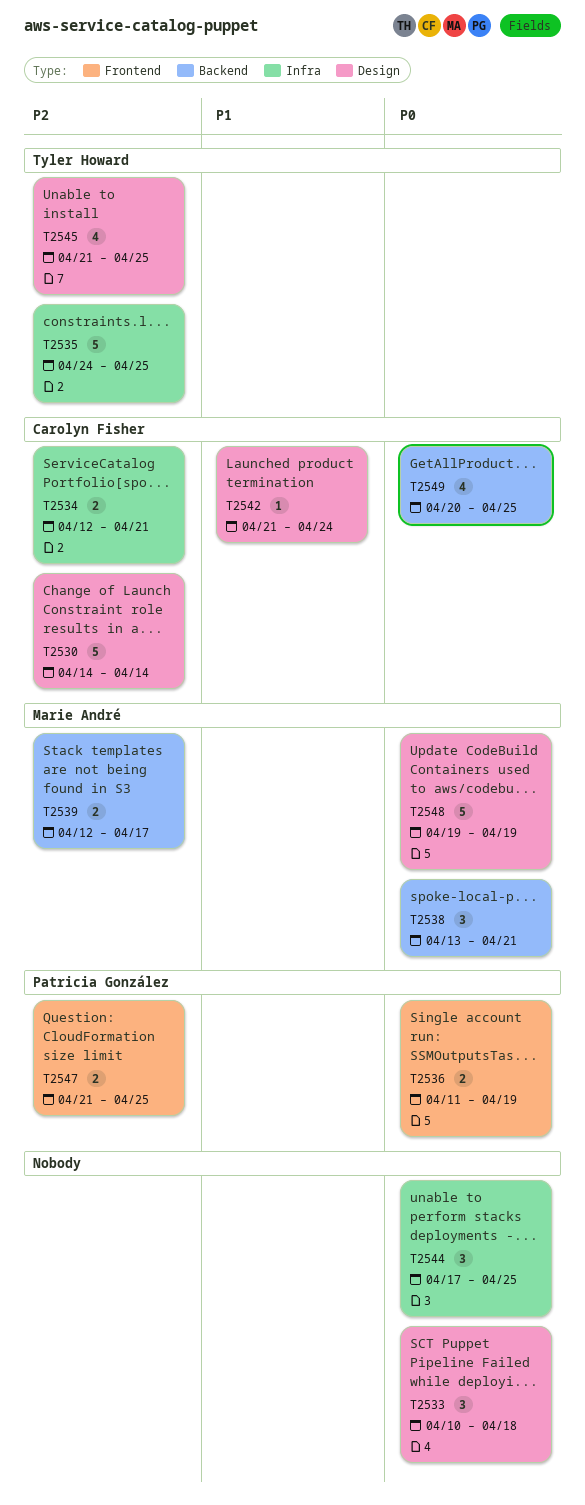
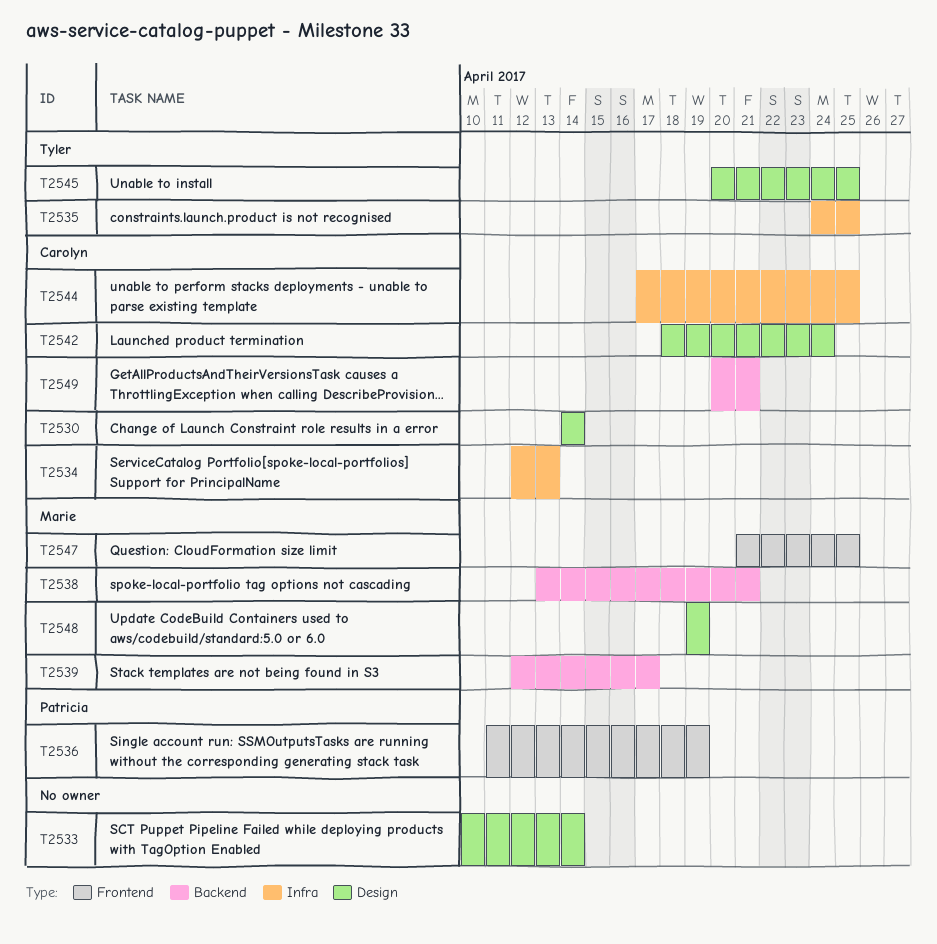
T2533, due: Apr 18 -> Apr 14
T2534, due: Apr 21 -> Apr 13
T2542, start: Apr 21 -> Apr 18
T2544, owner: none -> Carolyn Fisher
T2545, start: Apr 21 -> Apr 20
T2547, owner: Patricia González -> Marie André
T2549, due: Apr 25 -> Apr 21

